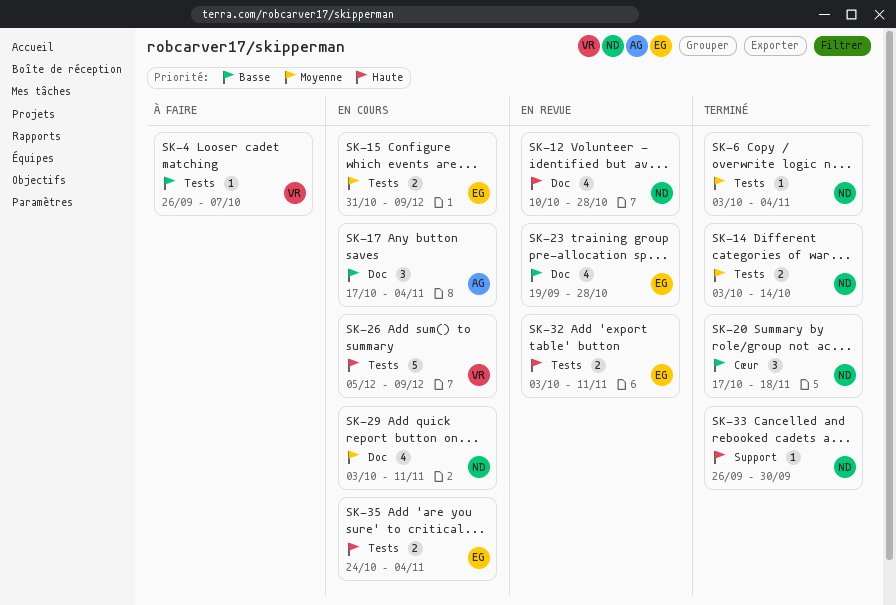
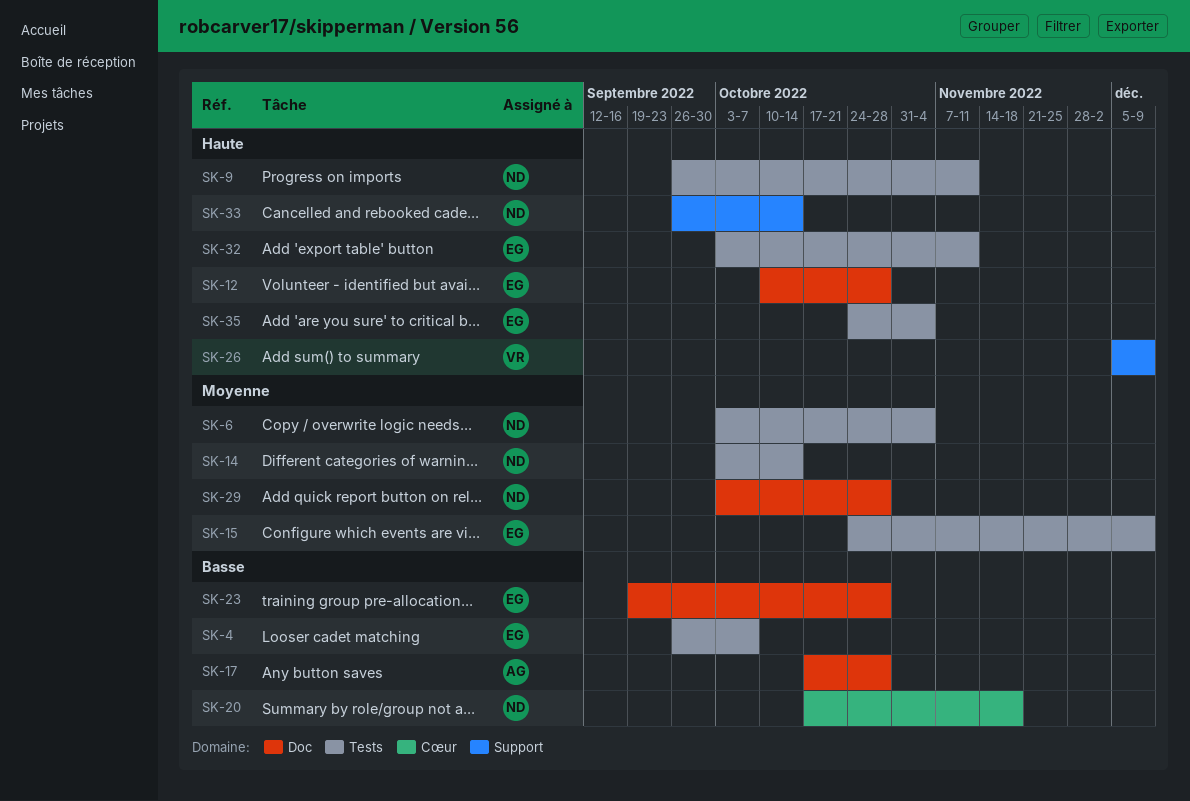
SK-4, owner: VR -> EG
SK-9: none -> present
SK-12, owner: ND -> EG
SK-15, start: Oct 31 -> Oct 24
SK-17, due: Nov 4 -> Oct 28
SK-26, label: Tests -> Support
SK-29, due: Nov 11 -> Oct 28
SK-33, due: Sep 30 -> Oct 14

